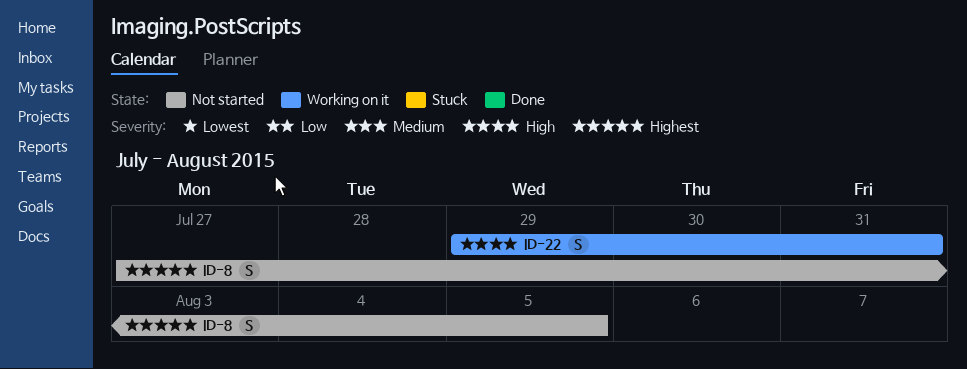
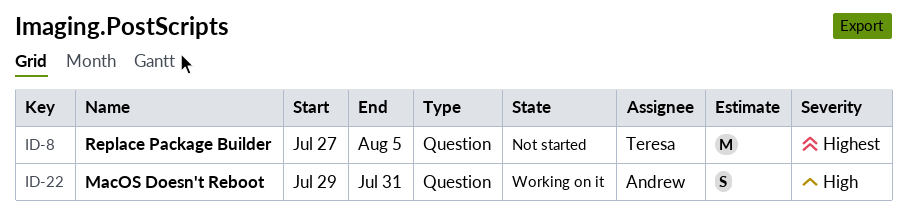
ID-8, estimate: S -> M

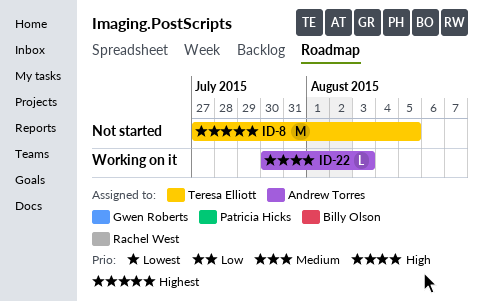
ID-22, estimate: S -> L
ID-22, start: Jul 29 -> Jul 30
ID-22, due: Jul 31 -> Aug 3

